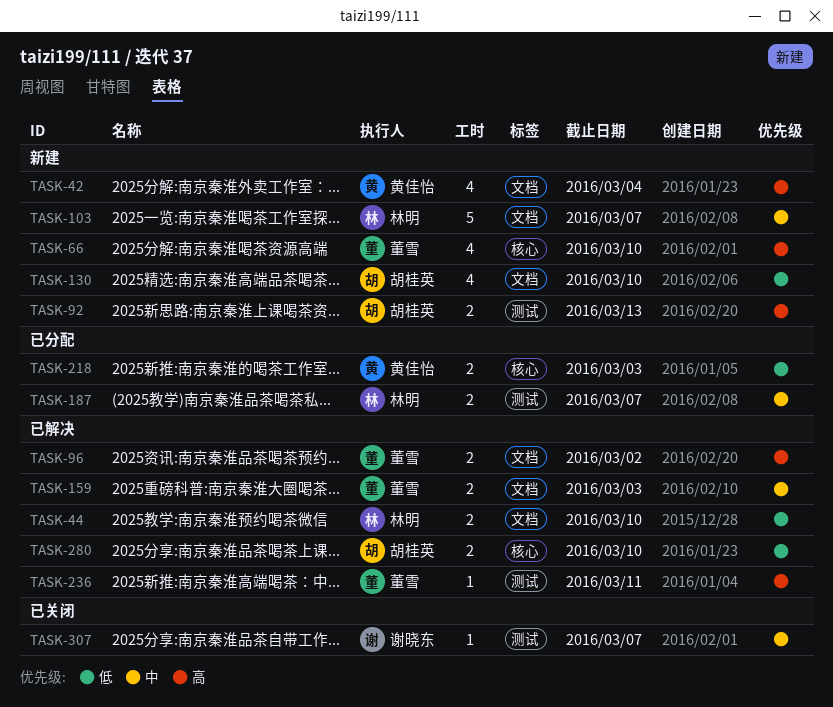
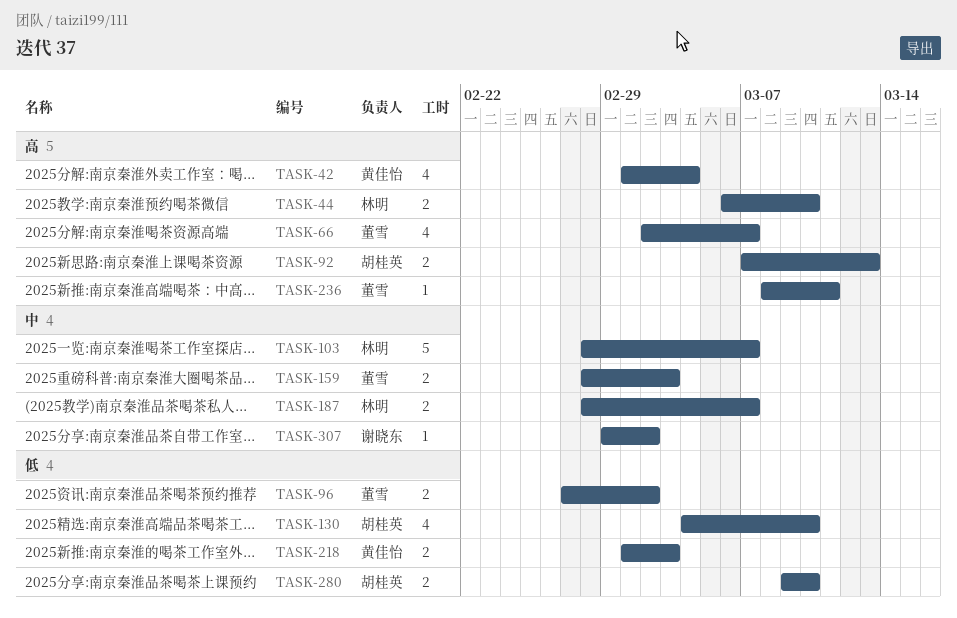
TASK-44, priority: 低 -> 高
TASK-66, due: Mar 10 -> Mar 7
TASK-96, priority: 高 -> 低
TASK-307, due: Mar 7 -> Mar 2

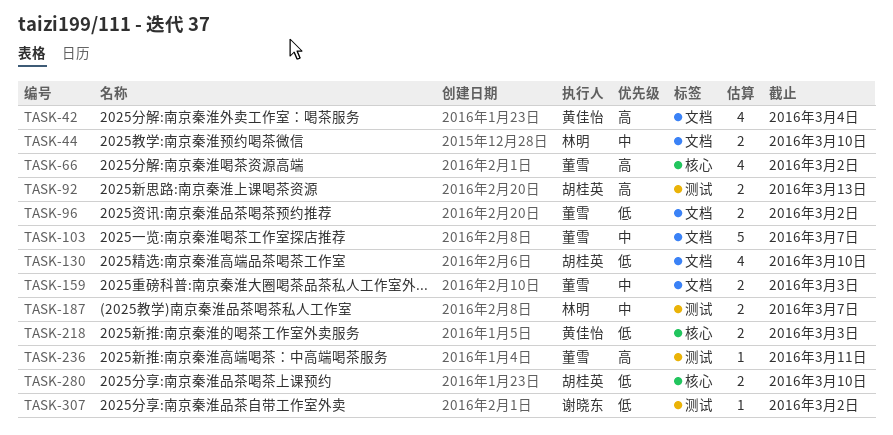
TASK-44, priority: 高 -> 中
TASK-66, due: Mar 7 -> Mar 2
TASK-103, owner: 林明 -> 董雪
TASK-307, priority: 中 -> 低

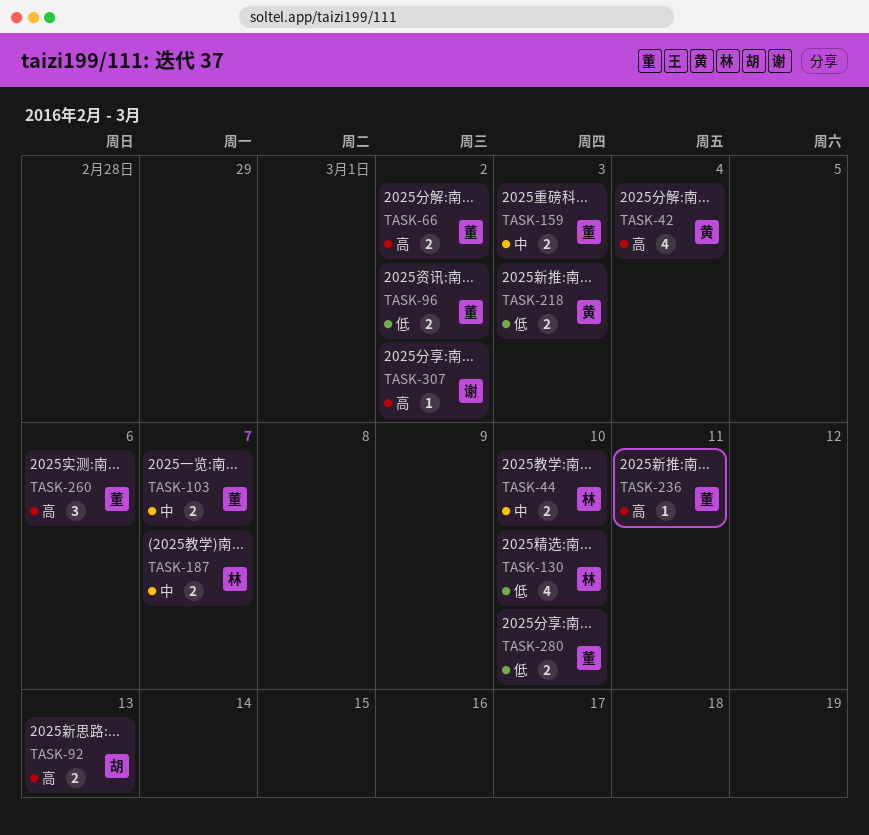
TASK-66, estimate: 4 -> 2
TASK-103, estimate: 5 -> 2
TASK-130, owner: 胡桂英 -> 林明
TASK-260: none -> present
TASK-280, owner: 胡桂英 -> 董雪
TASK-307, priority: 低 -> 高

